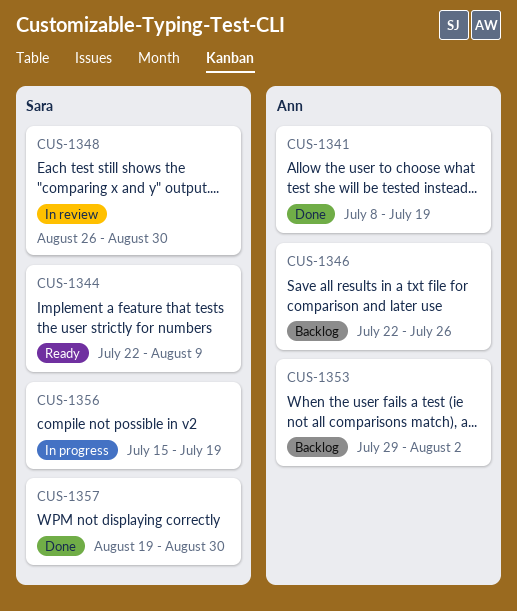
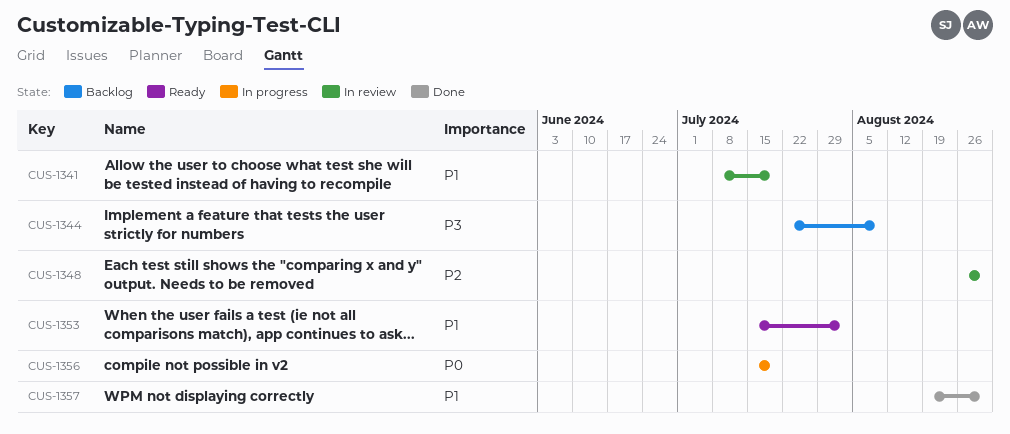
CUS-1341, status: Done -> In review
CUS-1344, status: Ready -> Backlog
CUS-1346: present -> none
CUS-1353, status: Backlog -> Ready
CUS-1353, start: Jul 29 -> Jul 15

